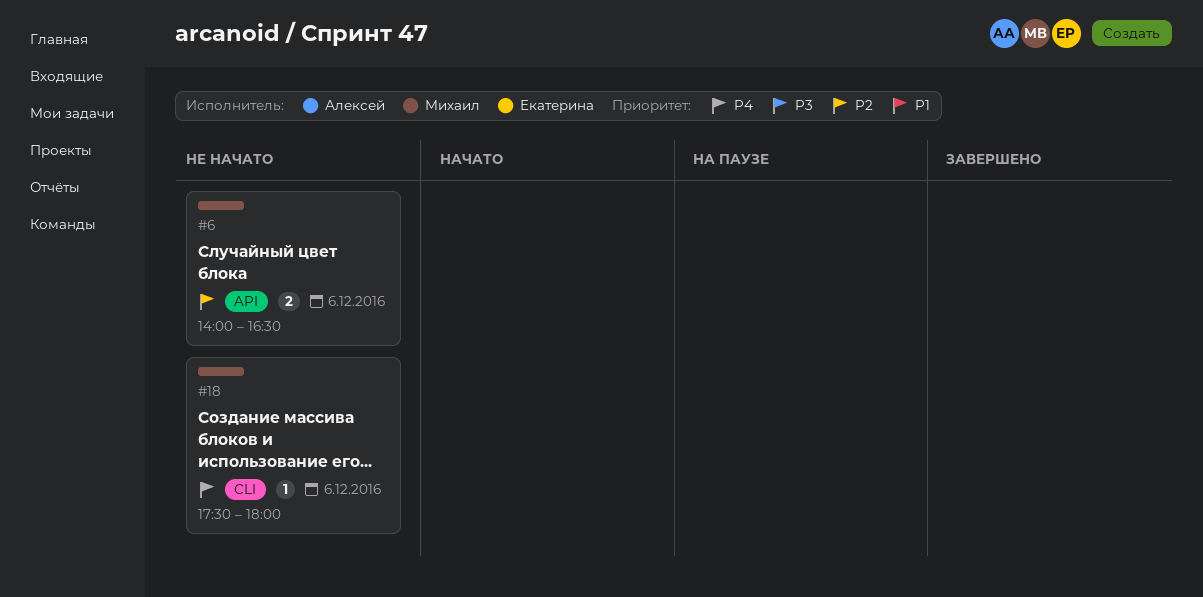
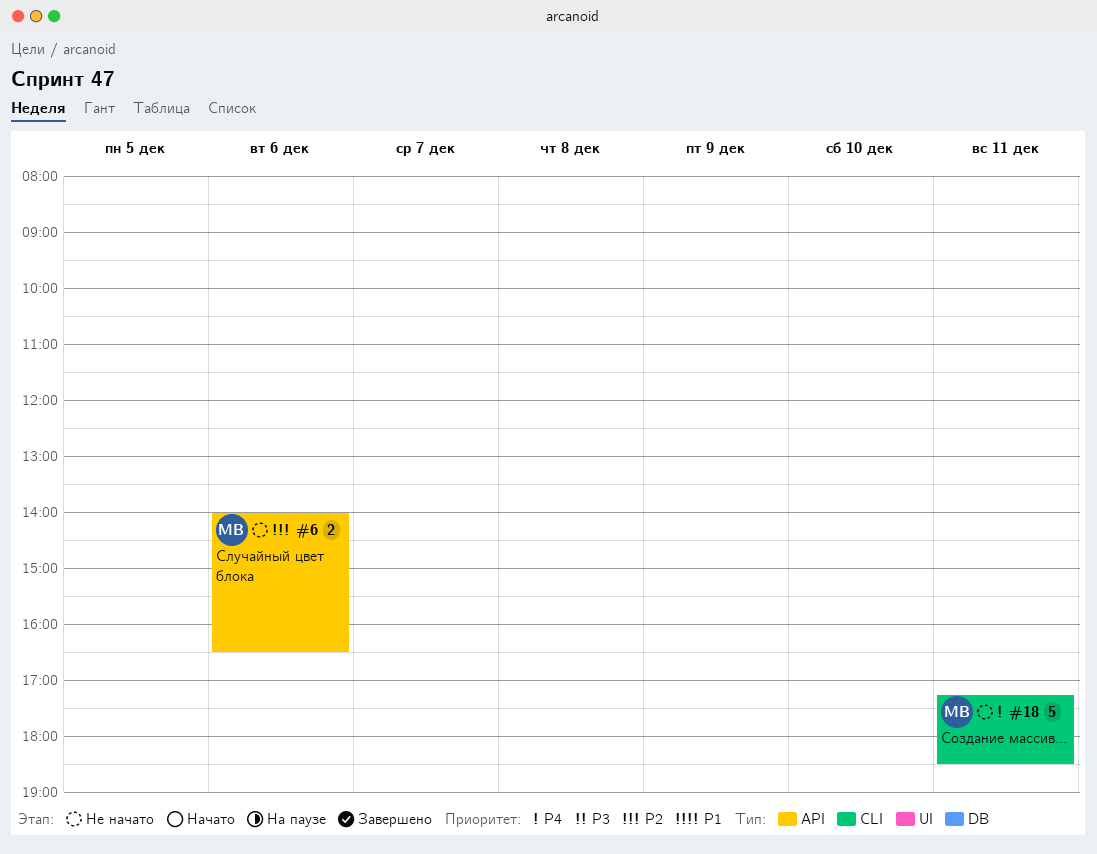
#18, estimate: 1 -> 5
#18, day: Dec 6 -> Dec 11
#18, begins: 17:30 -> 17:15
#18, ends: 18:00 -> 18:30

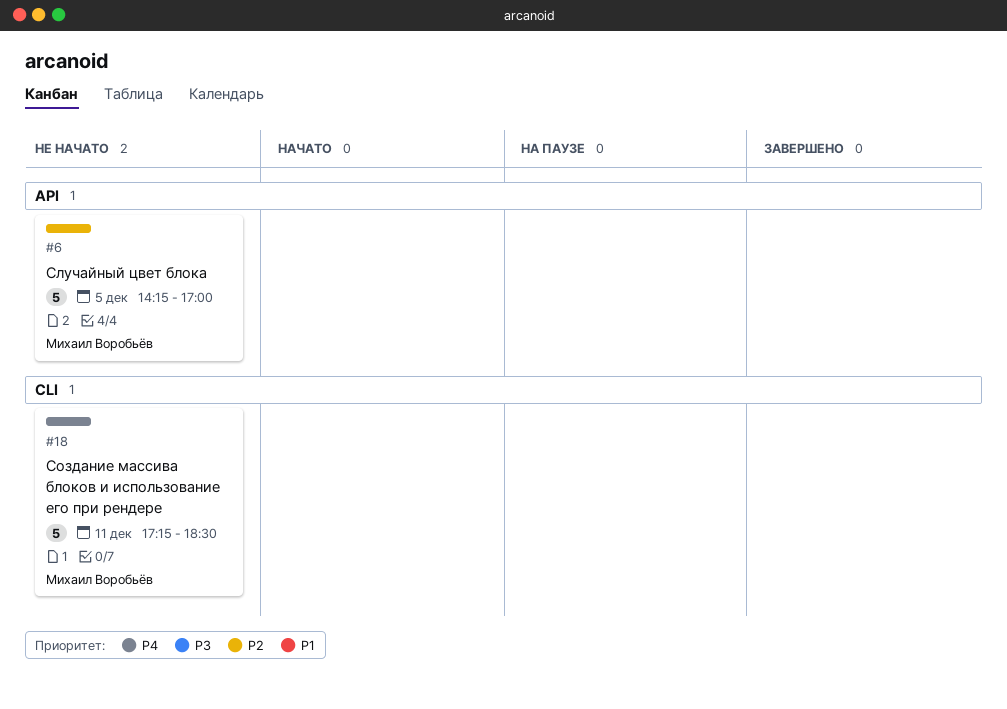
#6, estimate: 2 -> 5
#6, day: Dec 6 -> Dec 5
#6, begins: 14:00 -> 14:15
#6, ends: 16:30 -> 17:00

